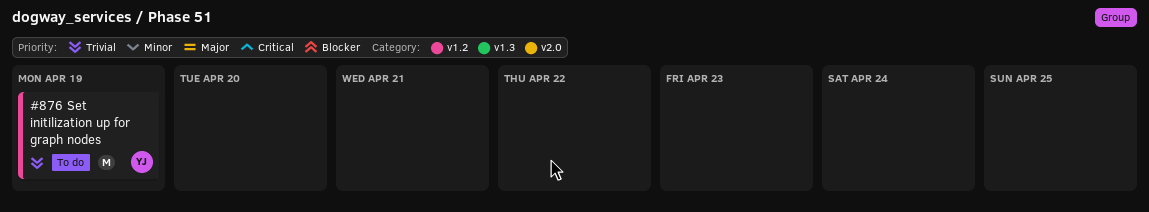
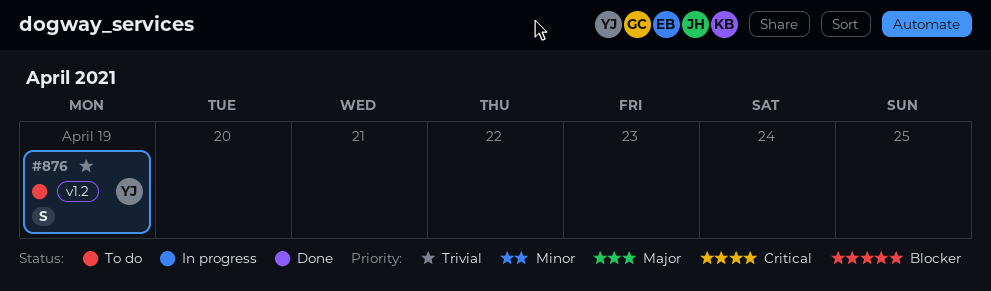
#876, estimate: M -> S

